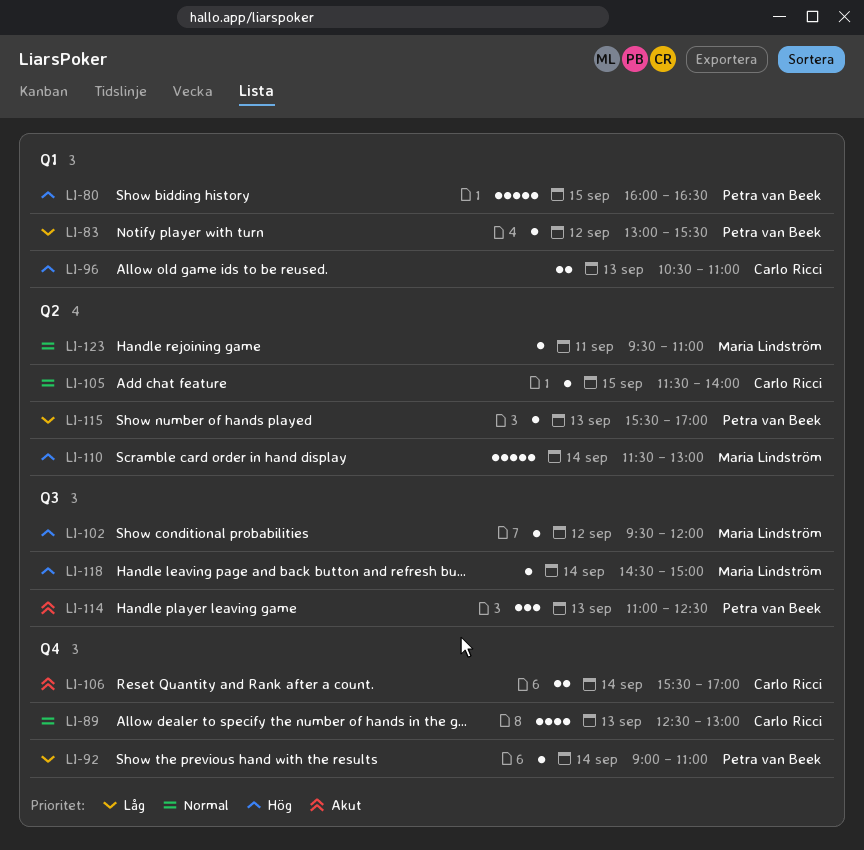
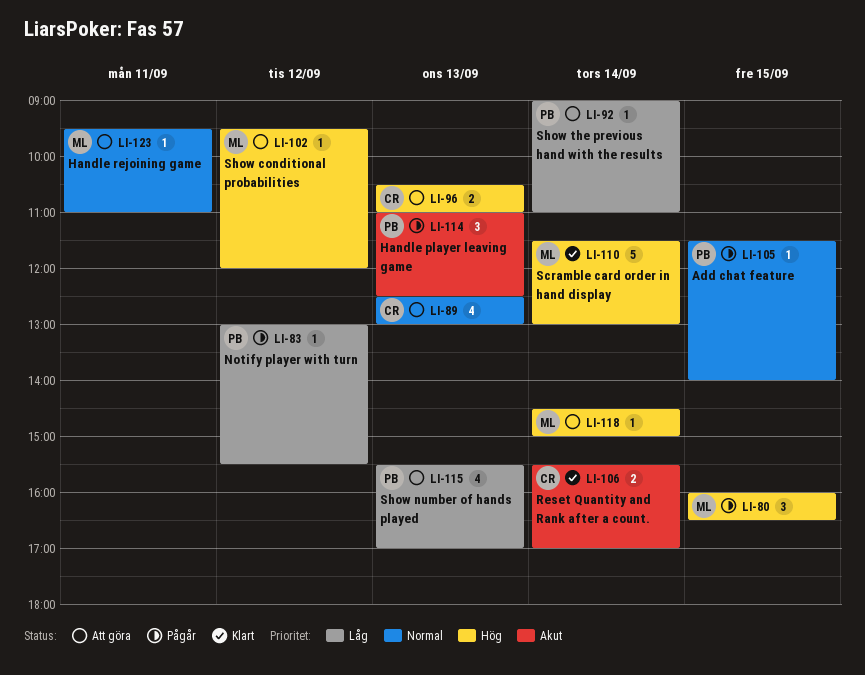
LI-80, owner: Petra van Beek -> Maria Lindström
LI-80, estimate: 5 -> 3
LI-105, owner: Carlo Ricci -> Petra van Beek
LI-115, estimate: 1 -> 4

